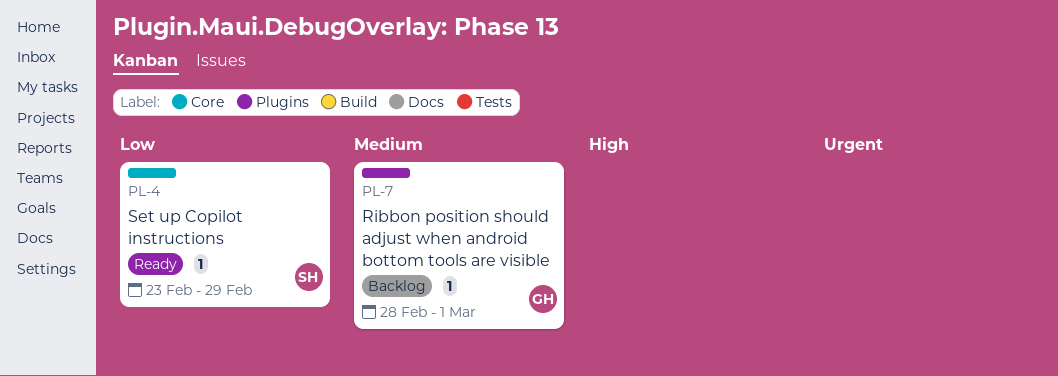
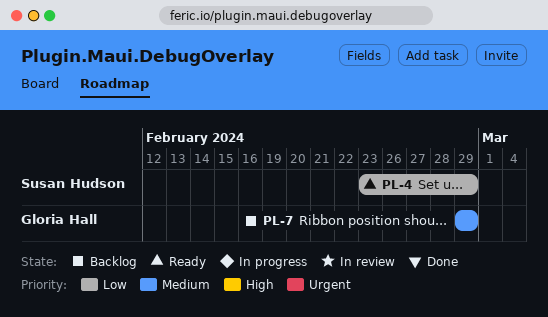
PL-7, start: Feb 28 -> Feb 29
PL-7, due: Mar 1 -> Feb 29

